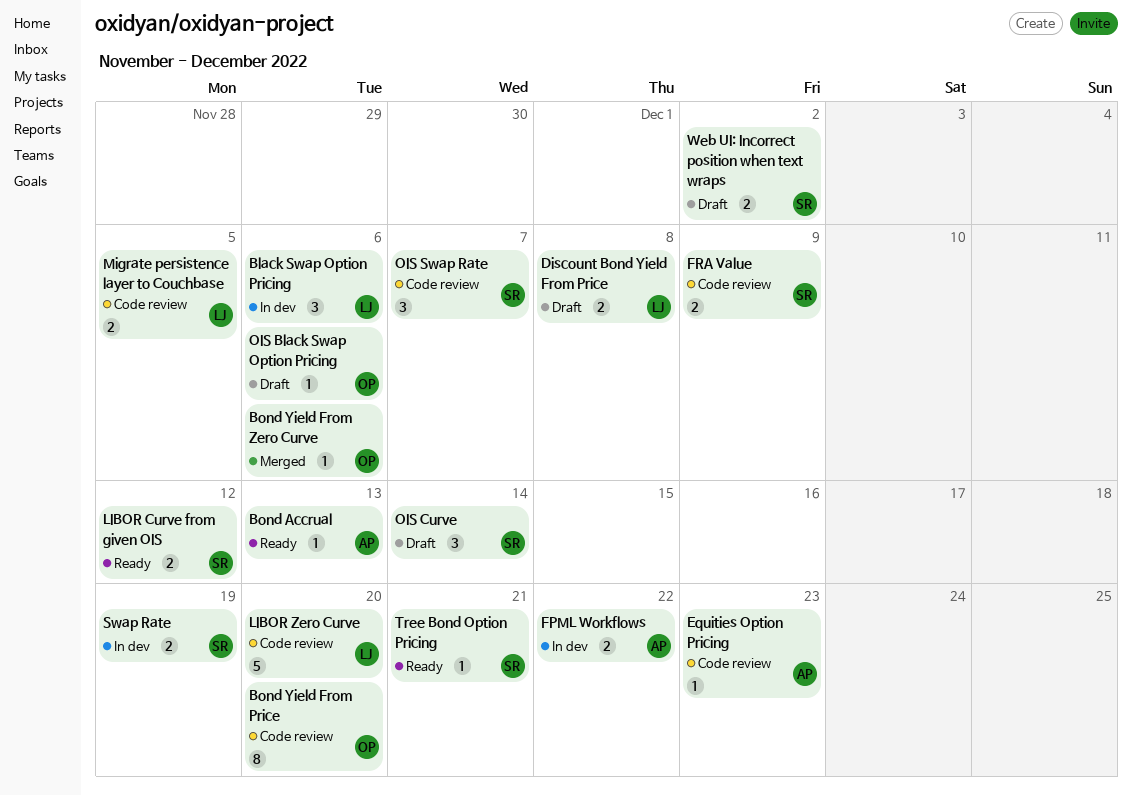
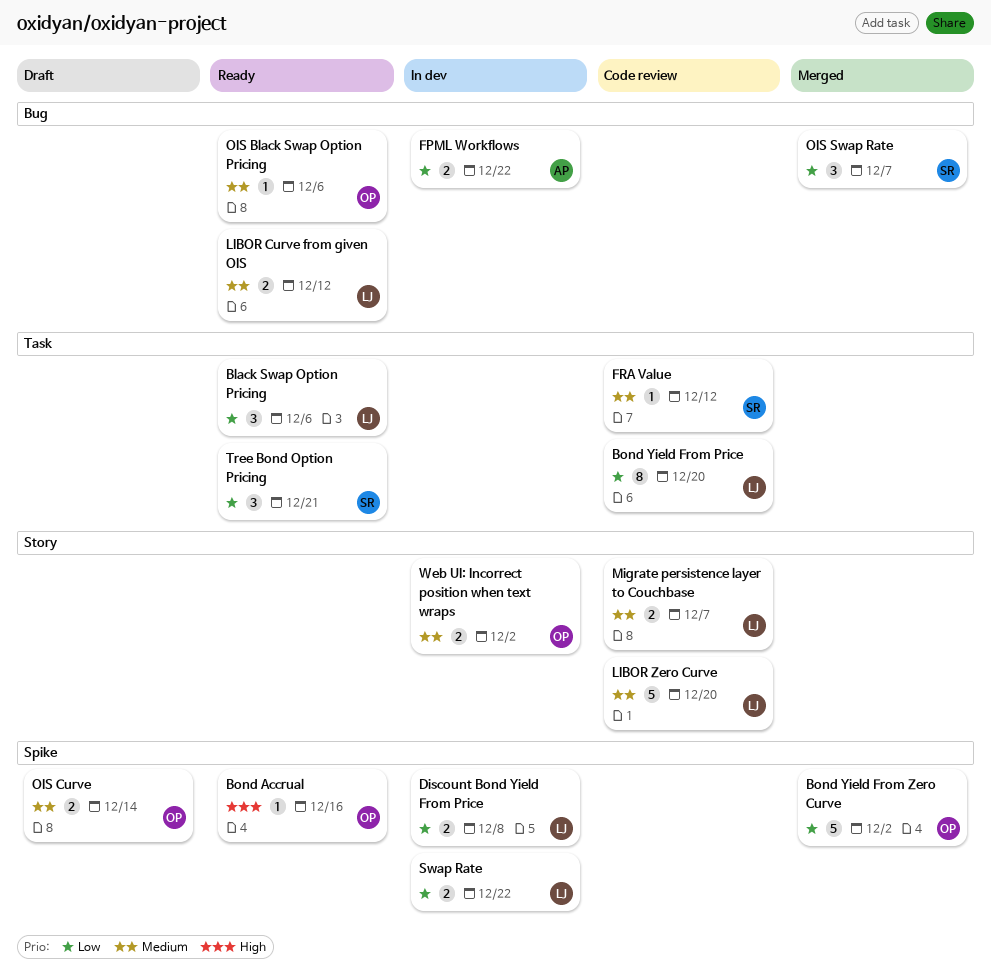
Black Swap Option Pricing, status: In dev -> Ready
Bond Accrual, owner: AP -> OP
Bond Accrual, due: Dec 13 -> Dec 16
Bond Yield From Price, owner: OP -> LJ
Bond Yield From Zero Curve, estimate: 1 -> 5
Bond Yield From Zero Curve, due: Dec 6 -> Dec 2
Discount Bond Yield From Price, status: Draft -> In dev
Equities Option Pricing: present -> none
FRA Value, estimate: 2 -> 1
FRA Value, due: Dec 9 -> Dec 12
LIBOR Curve from given OIS, owner: SR -> LJ
Migrate persistence layer to Couchbase, due: Dec 5 -> Dec 7
OIS Black Swap Option Pricing, status: Draft -> Ready
OIS Curve, owner: SR -> OP
OIS Curve, estimate: 3 -> 2
OIS Swap Rate, status: Code review -> Merged
Swap Rate, owner: SR -> LJ
Swap Rate, due: Dec 19 -> Dec 22
Tree Bond Option Pricing, estimate: 1 -> 3
Web UI: Incorrect position when text wraps, status: Draft -> In dev
Web UI: Incorrect position when text wraps, owner: SR -> OP

